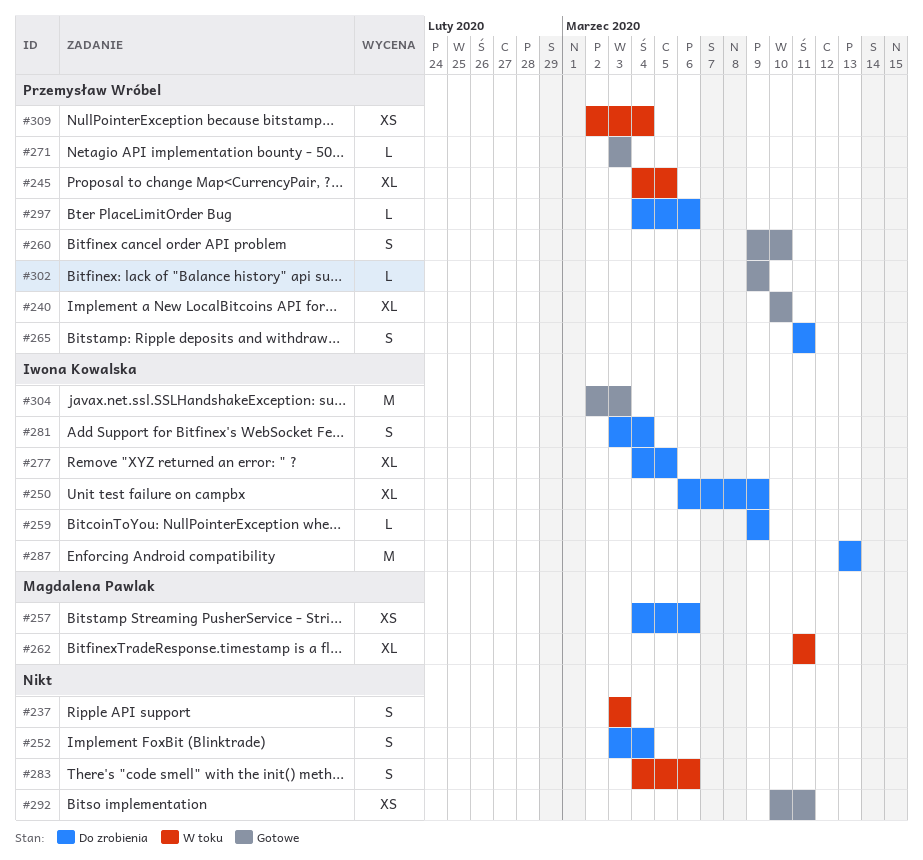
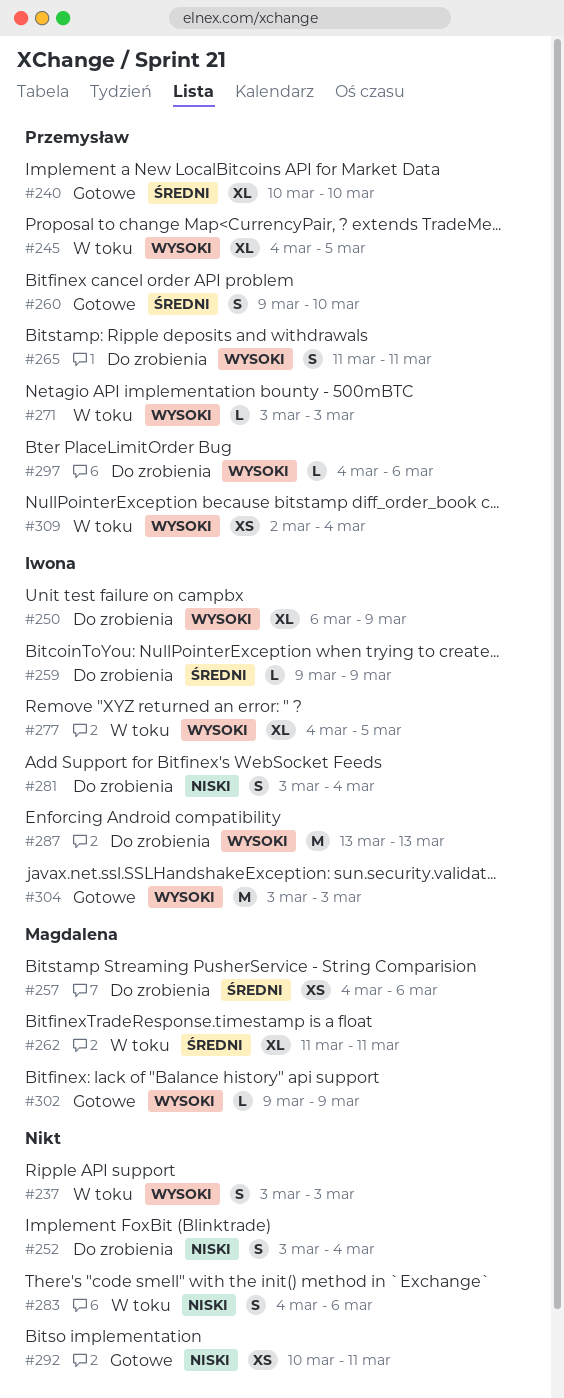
#271, status: Gotowe -> W toku
#277, status: Do zrobienia -> W toku
#302, owner: Przemysław Wróbel -> Magdalena Pawlak
#304, start: Mar 2 -> Mar 3

